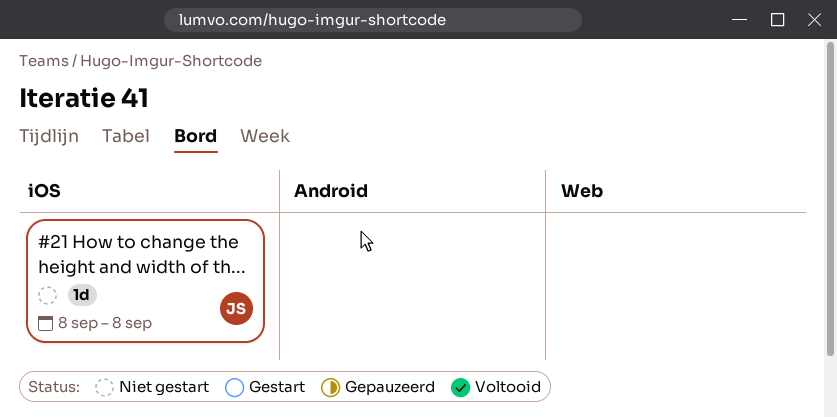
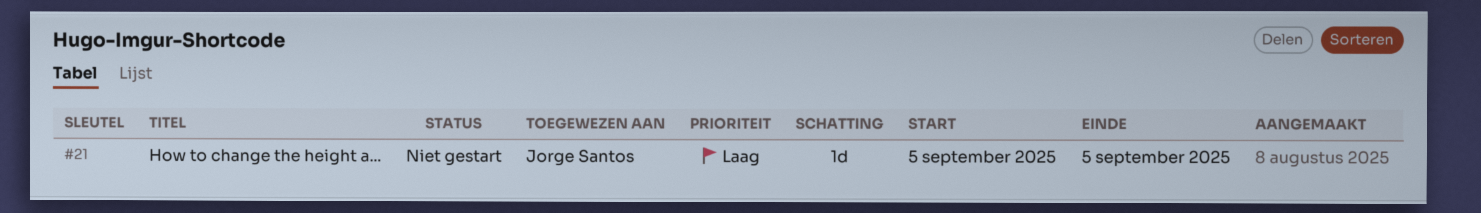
#21, start: Sep 8 -> Sep 5
#21, due: Sep 8 -> Sep 5

